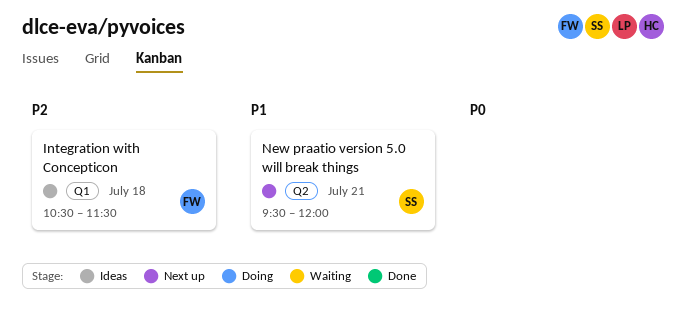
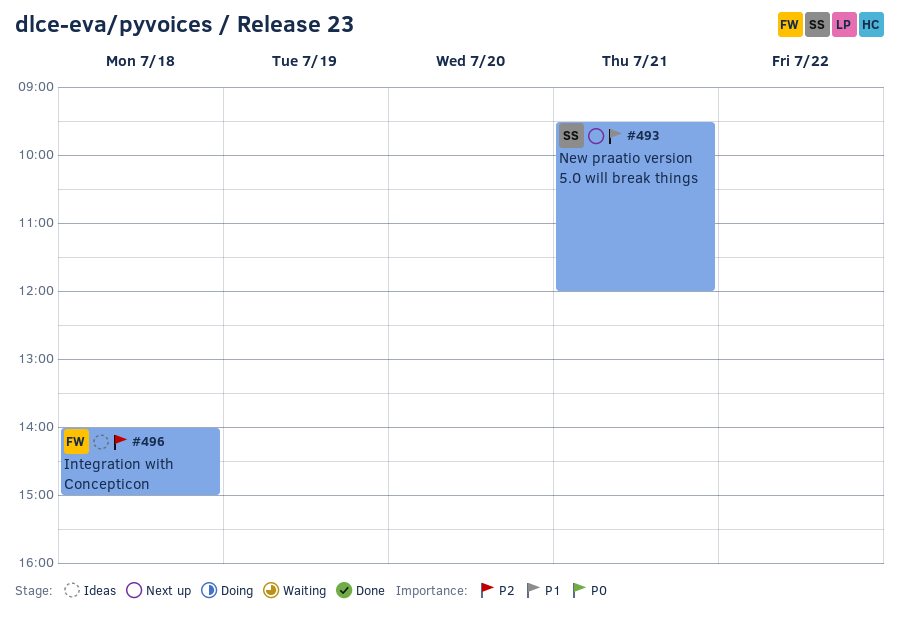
Integration with Concepticon, begins: 10:30 -> 14:00
Integration with Concepticon, ends: 11:30 -> 15:00

